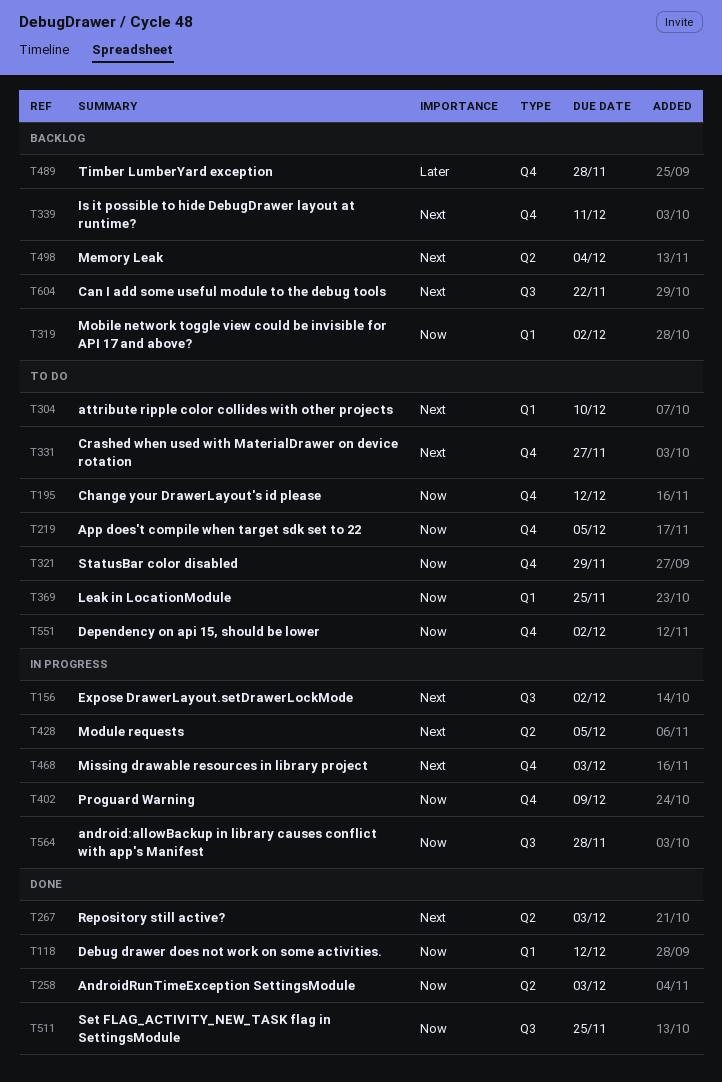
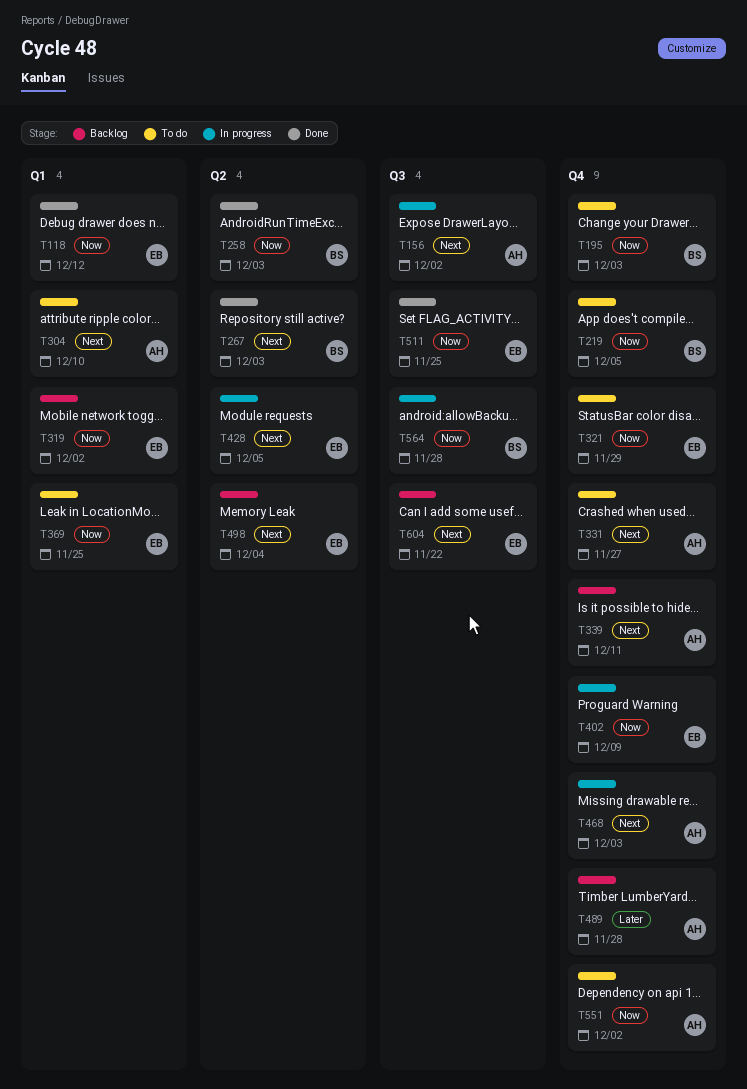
T195, due: Dec 12 -> Dec 3

